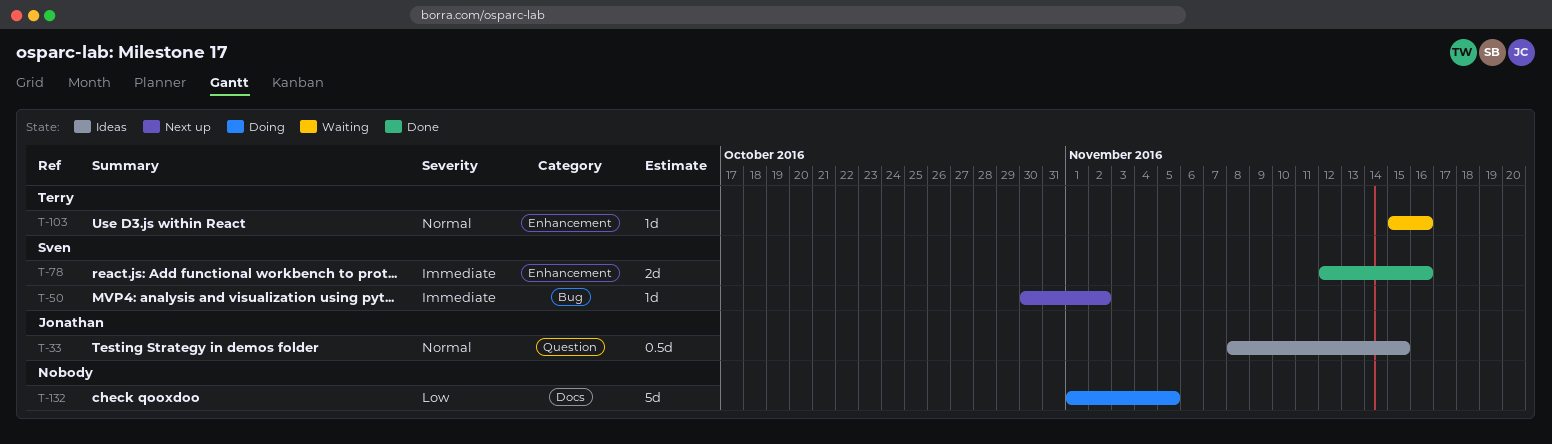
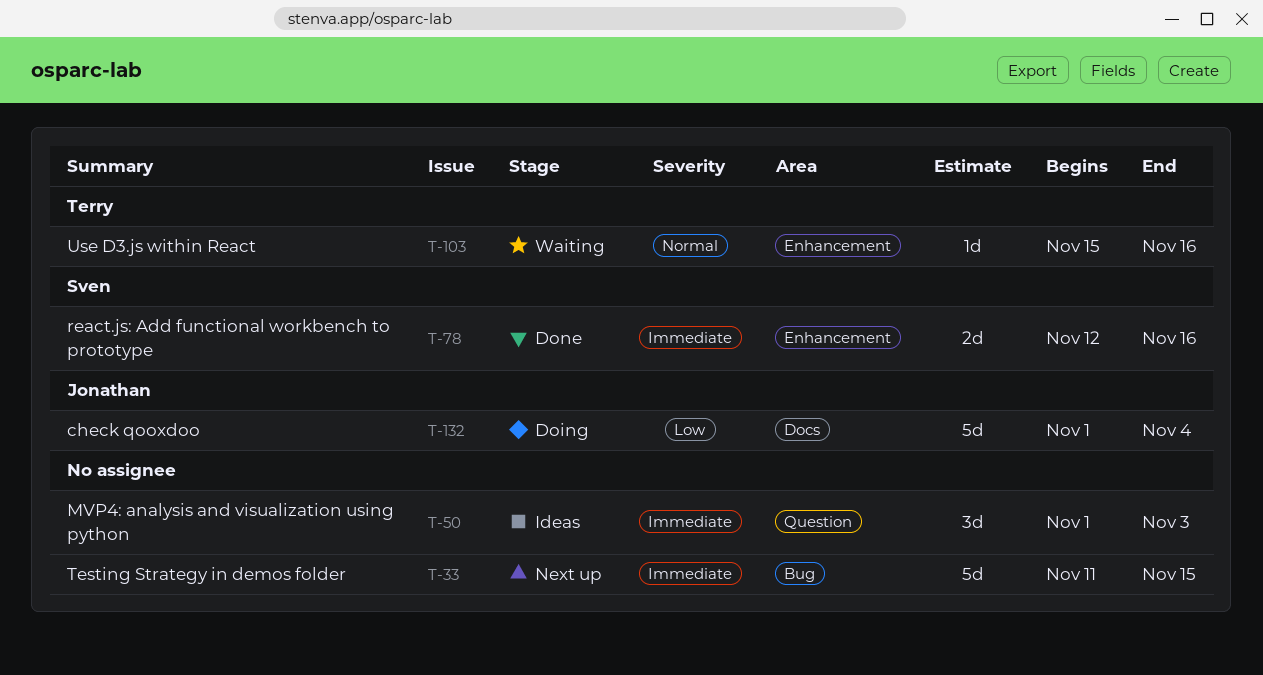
T-33, status: Ideas -> Next up
T-33, owner: Jonathan -> none
T-33, priority: Normal -> Immediate
T-33, label: Question -> Bug
T-33, estimate: 0.5d -> 5d
T-33, start: Nov 8 -> Nov 11
T-50, status: Next up -> Ideas
T-50, owner: Sven -> none
T-50, label: Bug -> Question
T-50, estimate: 1d -> 3d
T-50, start: Oct 30 -> Nov 1
T-50, due: Nov 2 -> Nov 3
T-132, owner: none -> Jonathan
T-132, due: Nov 5 -> Nov 4

